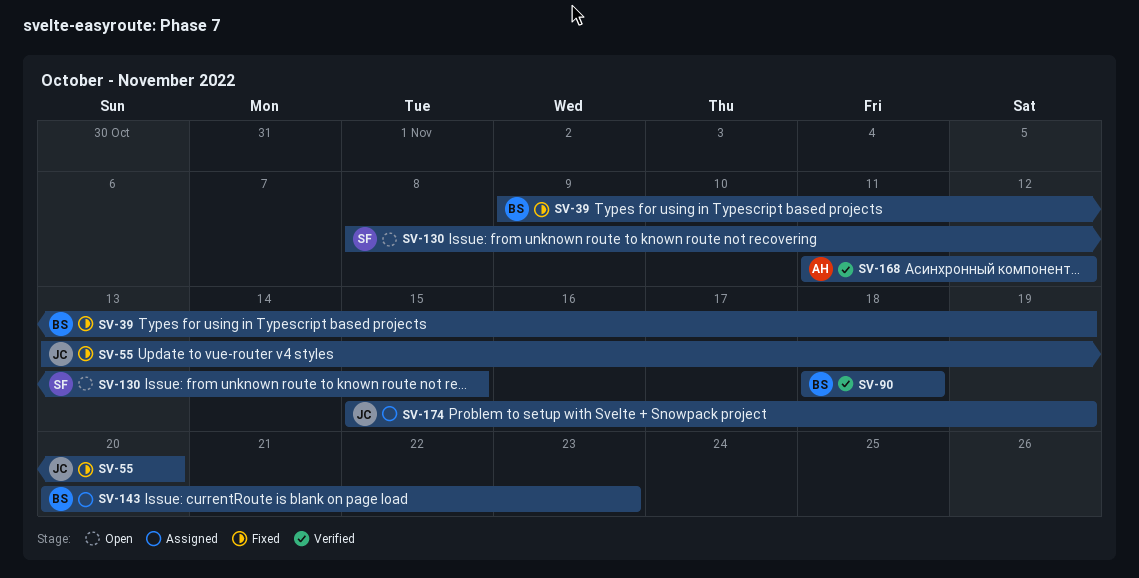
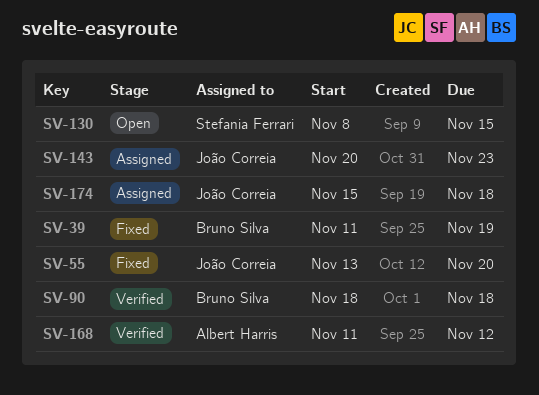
SV-39, start: Nov 9 -> Nov 11
SV-143, owner: Bruno Silva -> João Correia
SV-174, due: Nov 19 -> Nov 18

